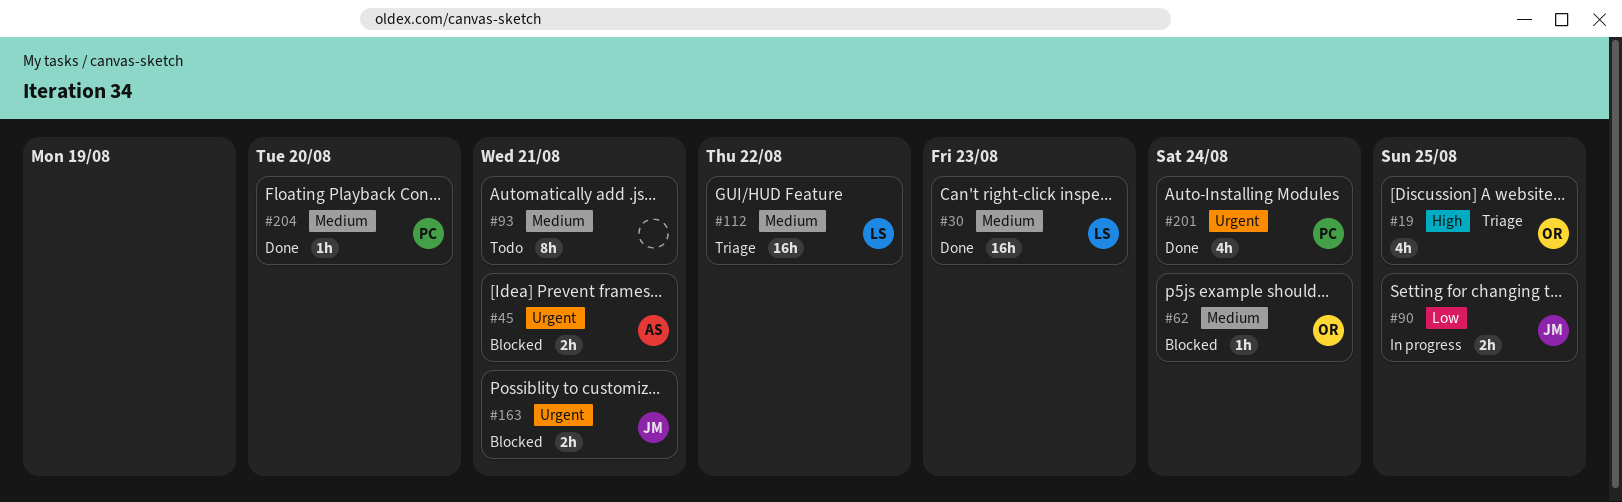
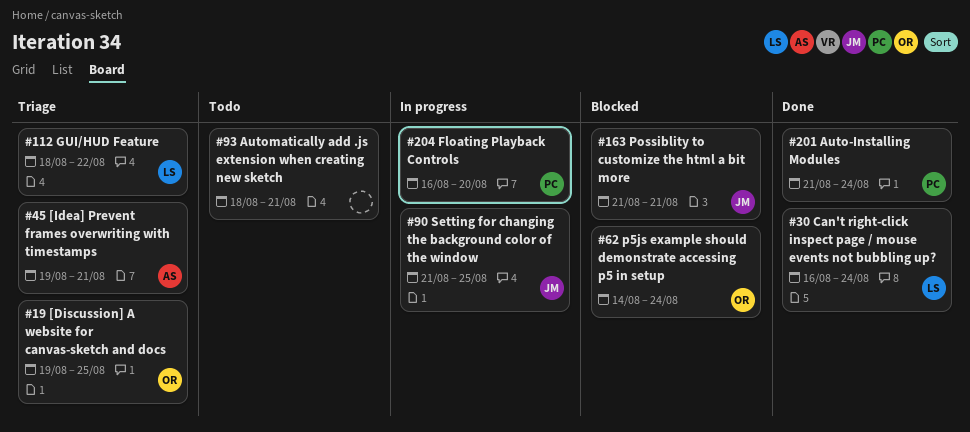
#30, due: Aug 23 -> Aug 24
#45, status: Blocked -> Triage
#204, status: Done -> In progress

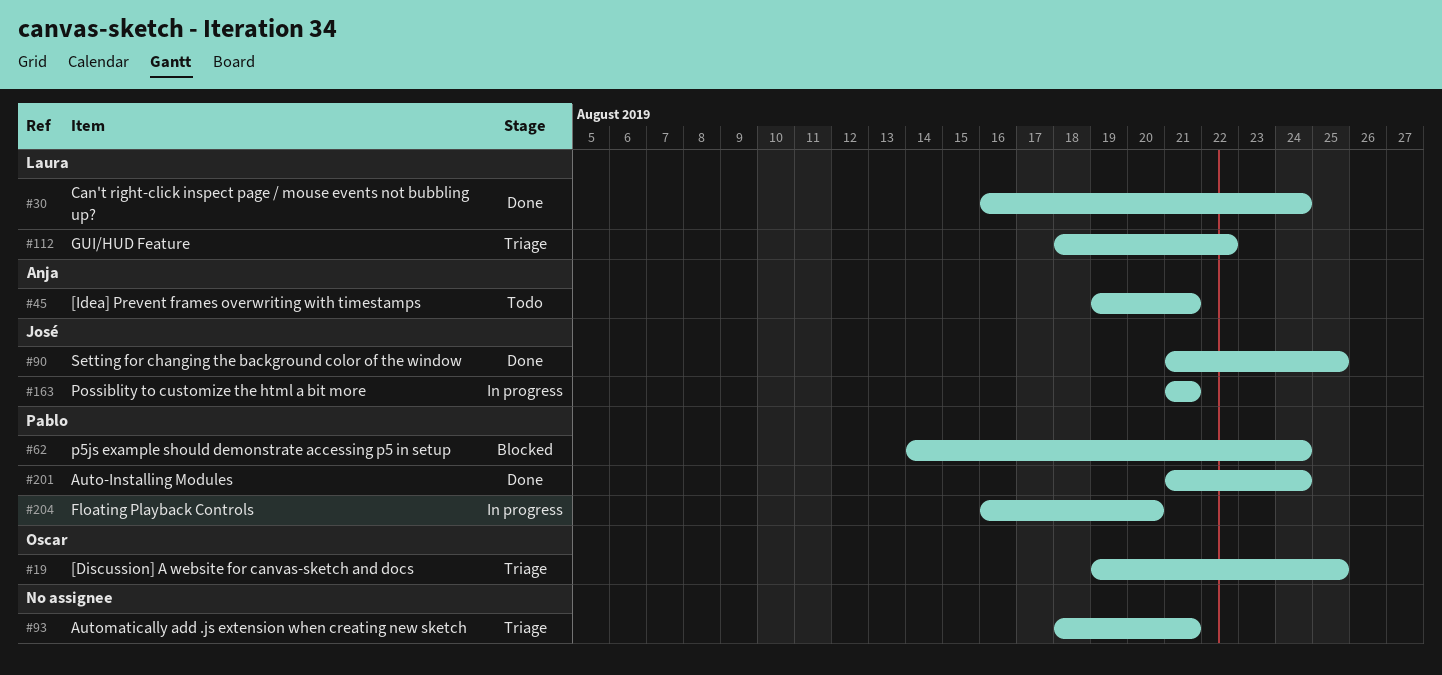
#45, status: Triage -> Todo
#62, owner: Oscar -> Pablo
#90, status: In progress -> Done
#93, status: Todo -> Triage
#163, status: Blocked -> In progress

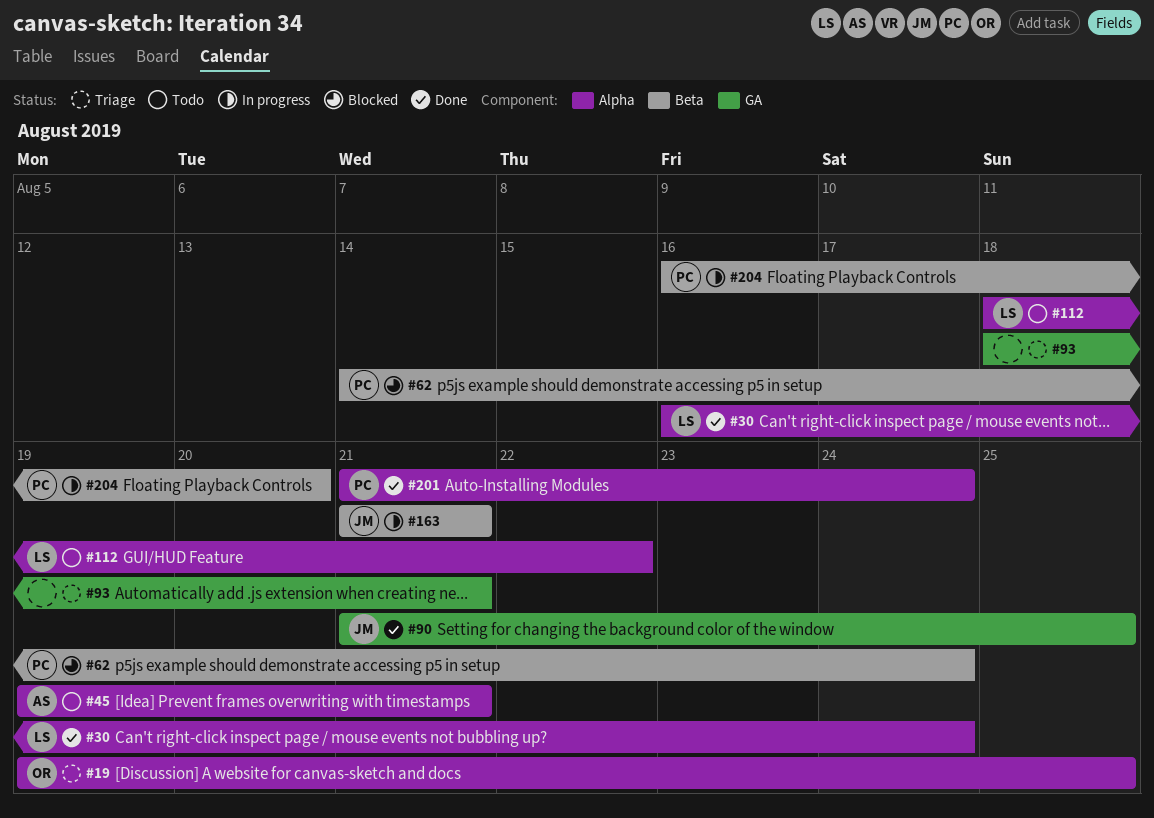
#112, status: Triage -> Todo

